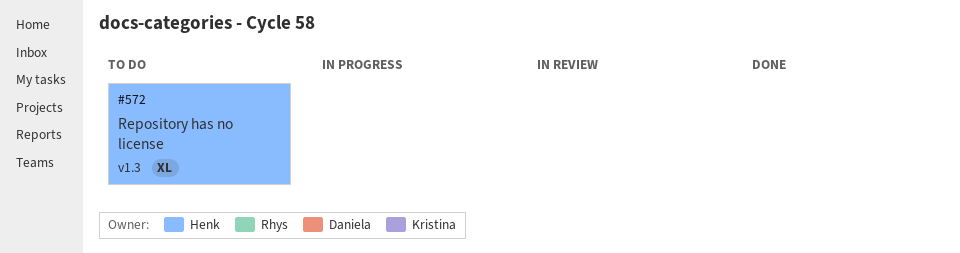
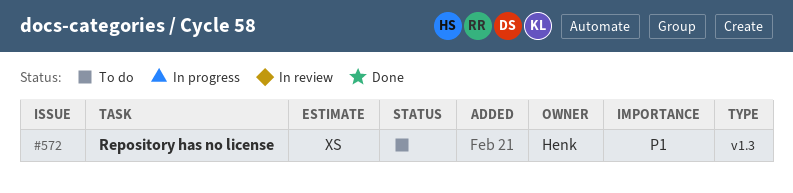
#572, estimate: XL -> XS

